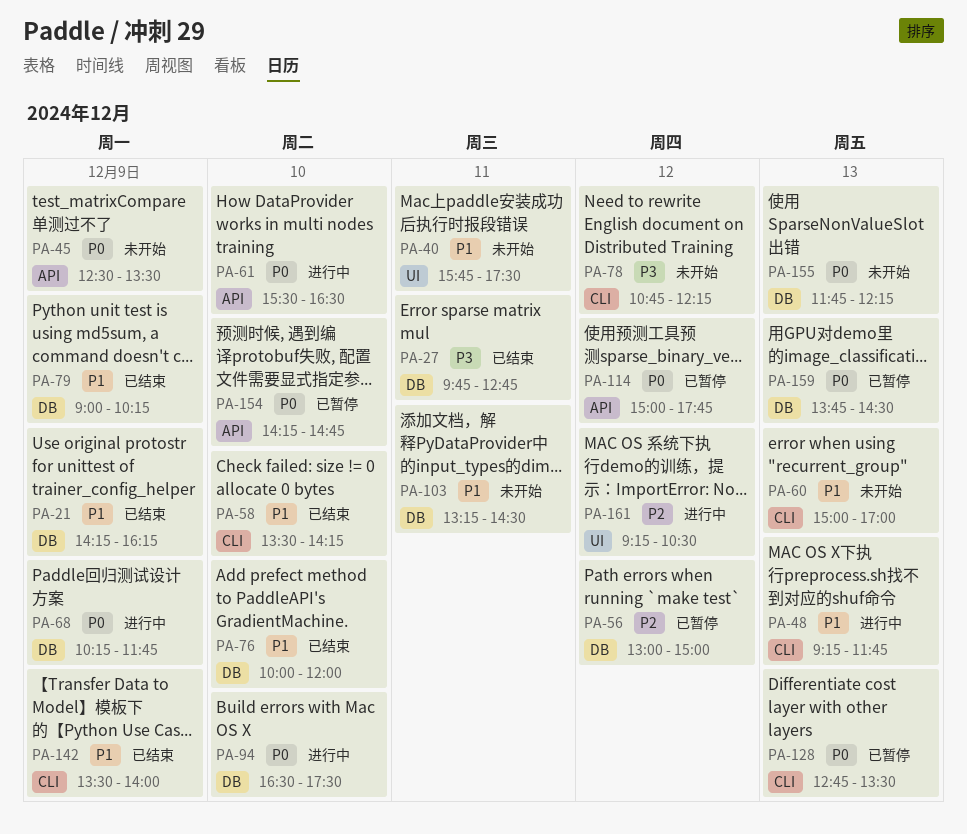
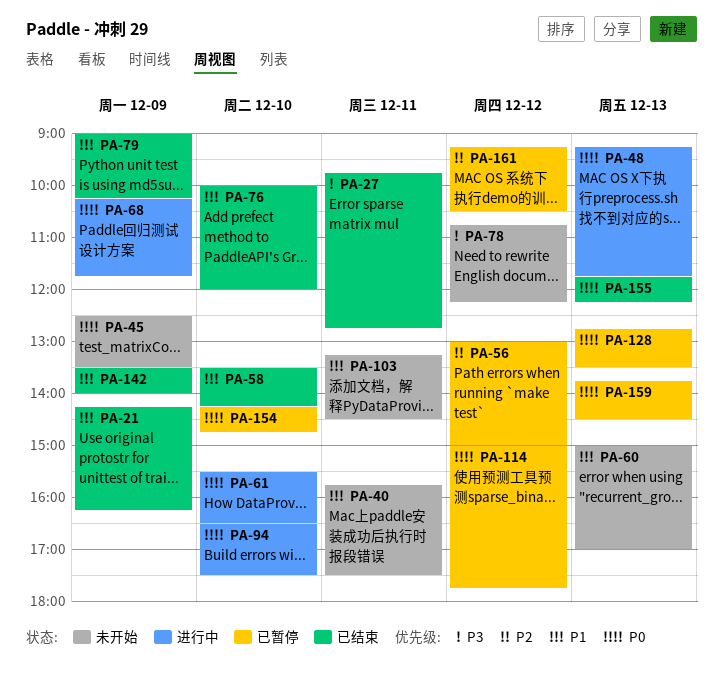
PA-48, priority: P1 -> P0
PA-155, status: 未开始 -> 已结束
PA-161, status: 进行中 -> 已暂停

